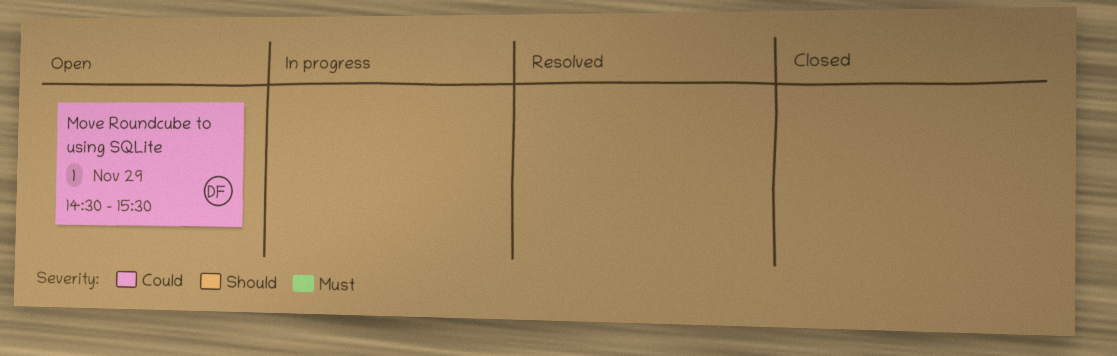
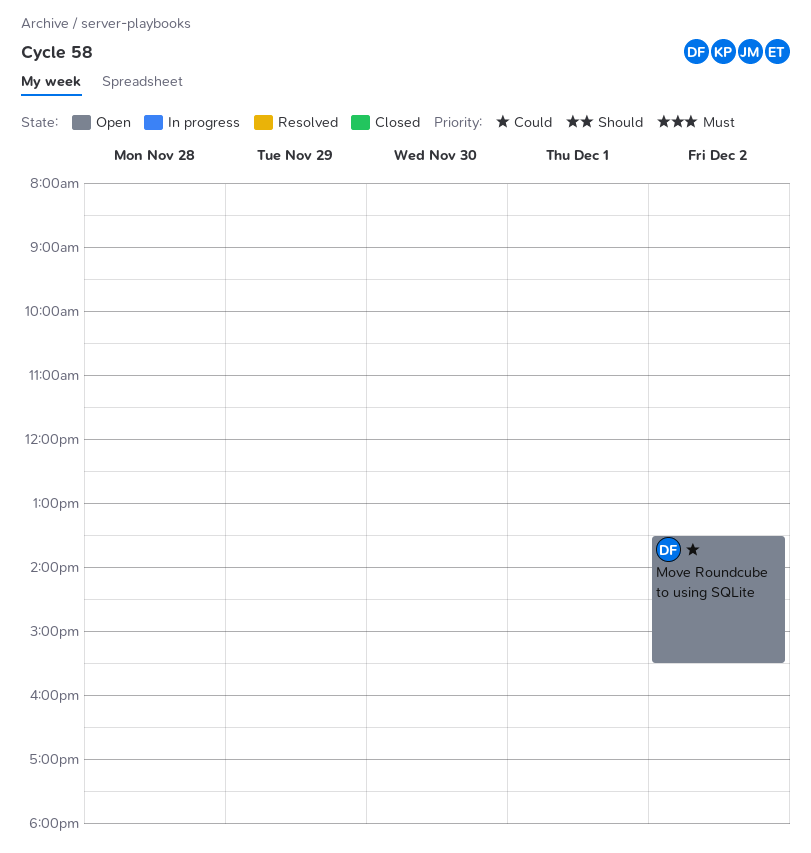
Move Roundcube to using SQLite, day: Nov 29 -> Dec 2
Move Roundcube to using SQLite, begins: 14:30 -> 13:30

